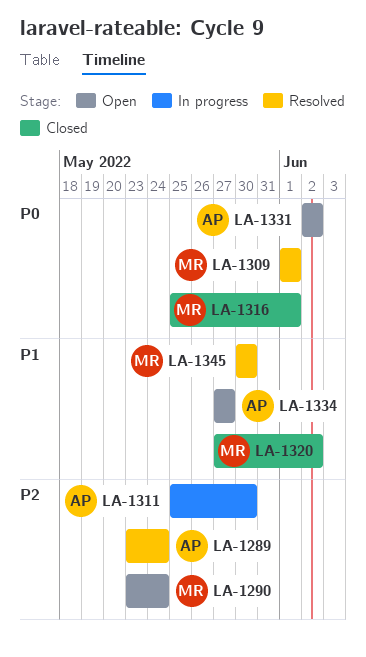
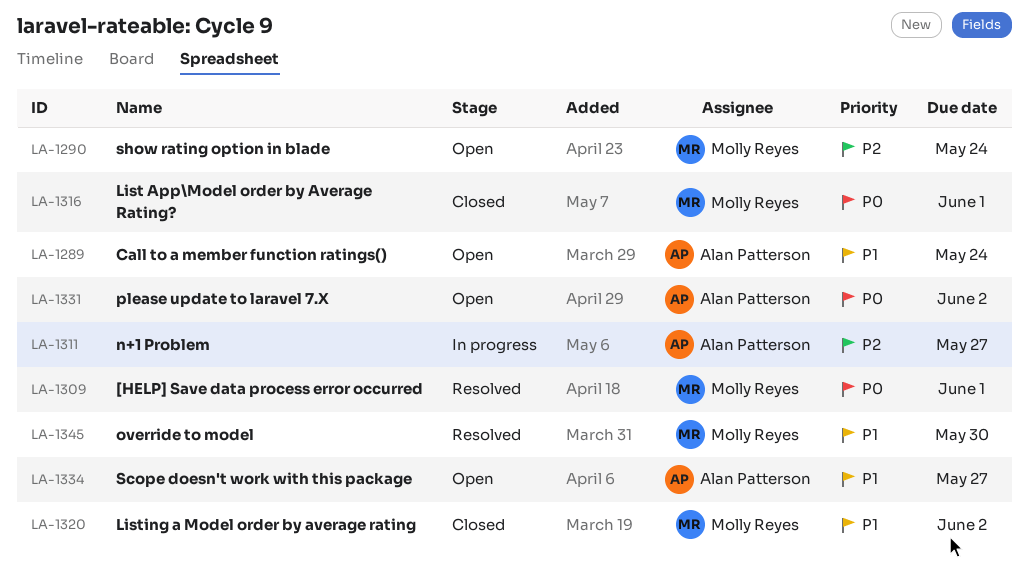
LA-1289, status: Resolved -> Open
LA-1289, priority: P2 -> P1
LA-1311, due: May 30 -> May 27

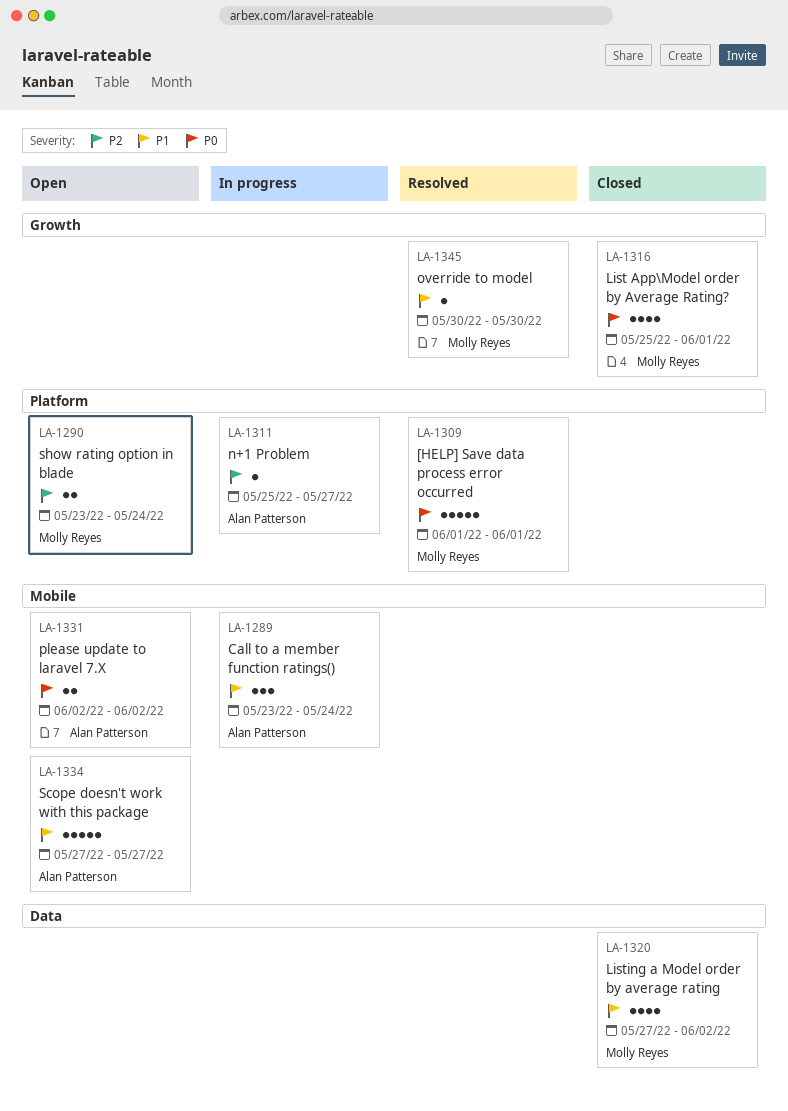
LA-1289, status: Open -> In progress

